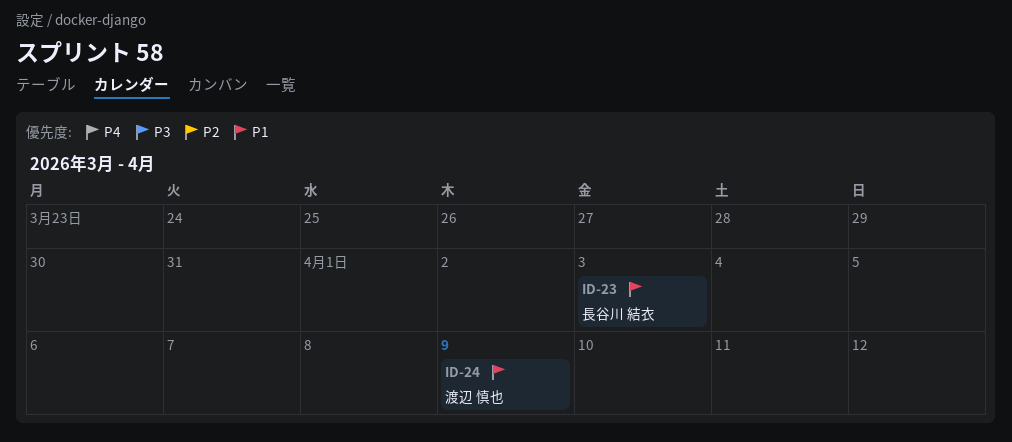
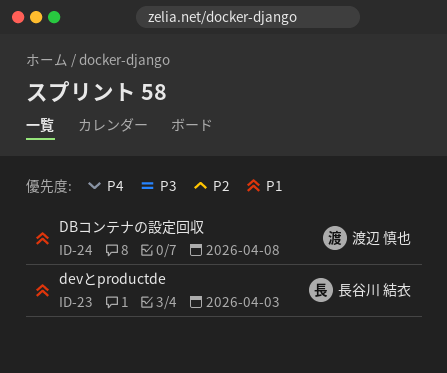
ID-24, due: Apr 9 -> Apr 8

